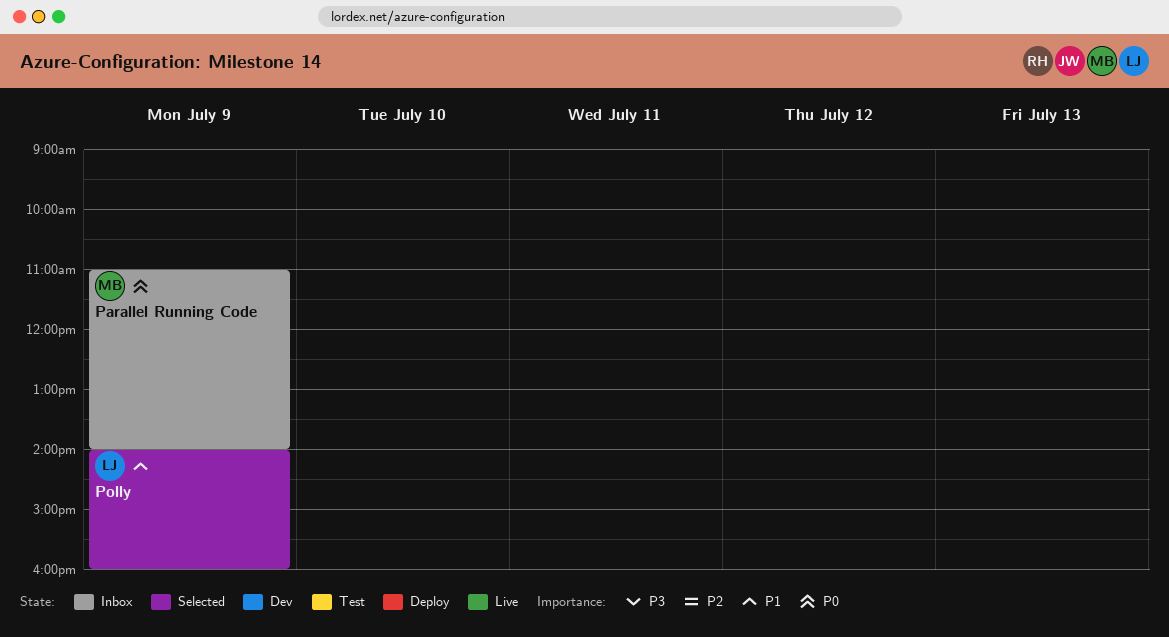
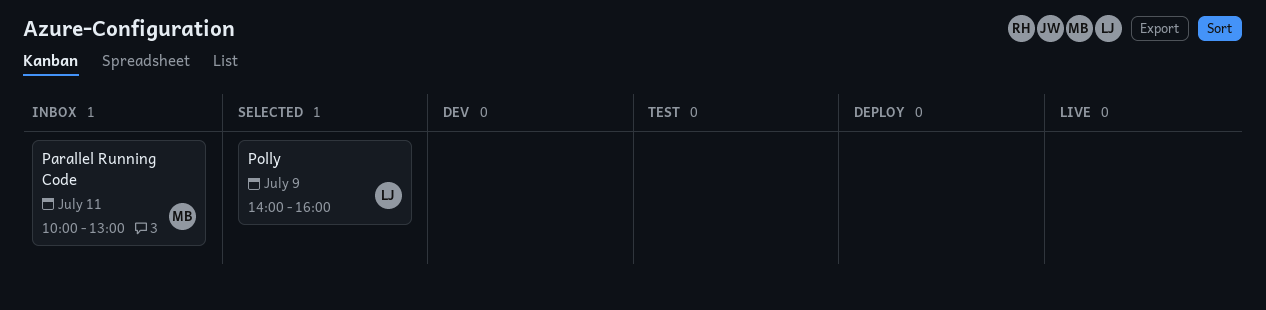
Parallel Running Code, day: Jul 9 -> Jul 11
Parallel Running Code, begins: 11:00 -> 10:00
Parallel Running Code, ends: 14:00 -> 13:00

